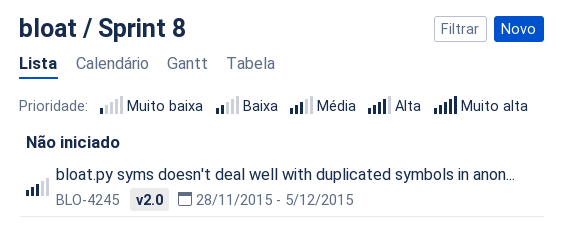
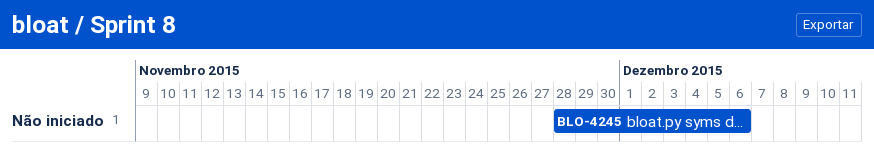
BLO-4245, due: Dec 5 -> Dec 6

